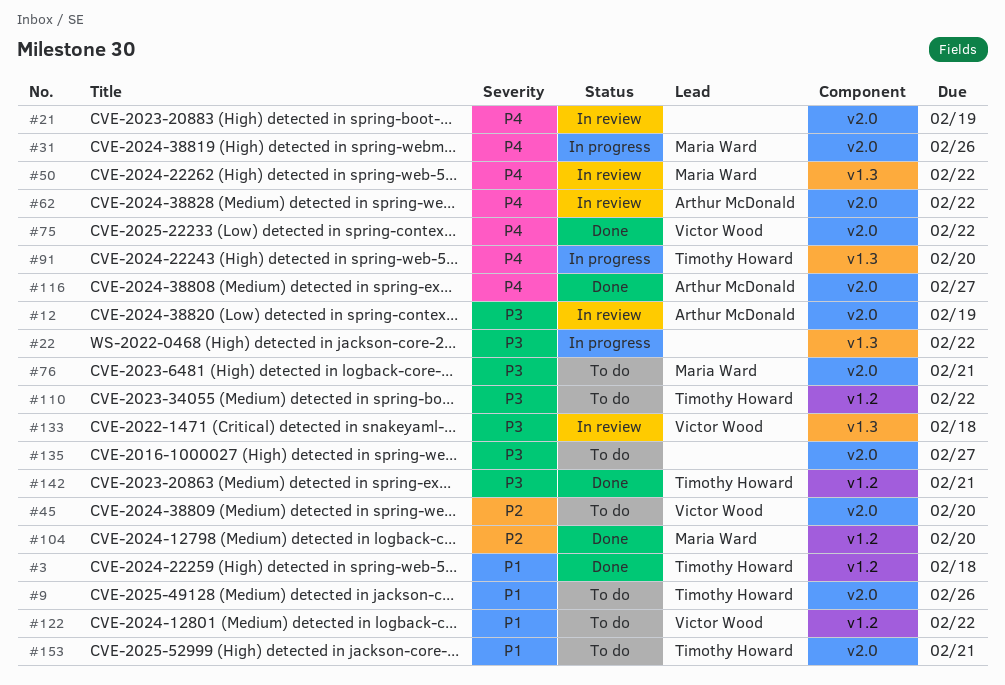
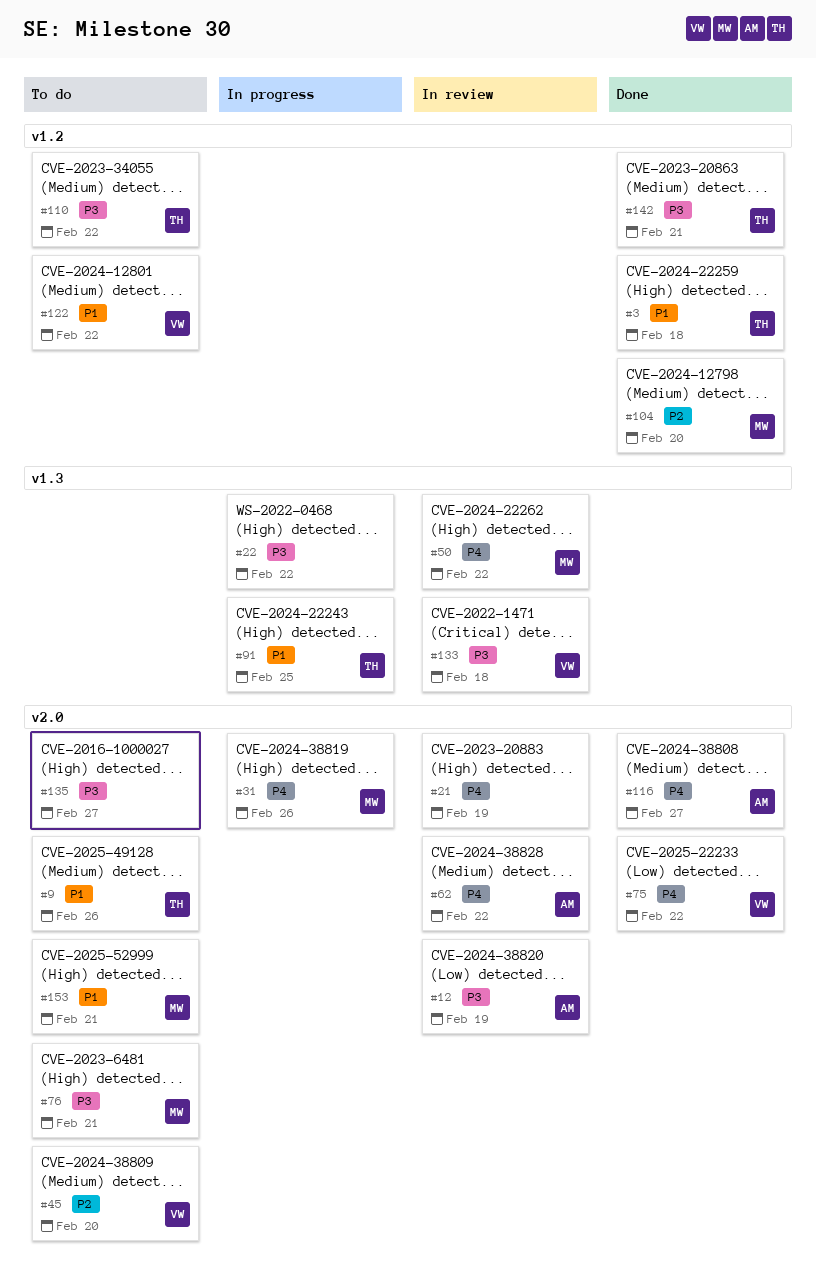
#91, priority: P4 -> P1
#91, due: Feb 20 -> Feb 25
#153, owner: Timothy Howard -> Maria Ward

